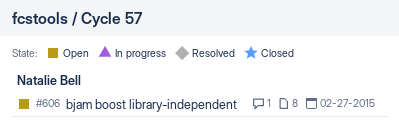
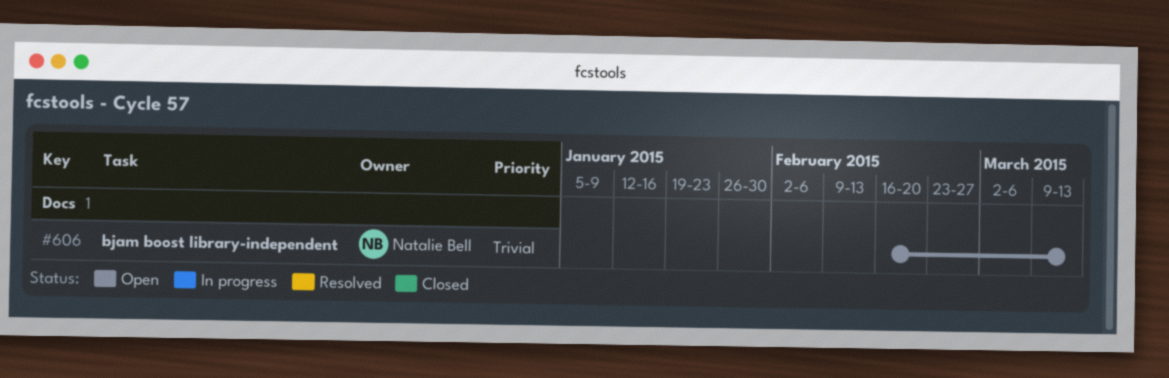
#606, due: Feb 27 -> Mar 13

